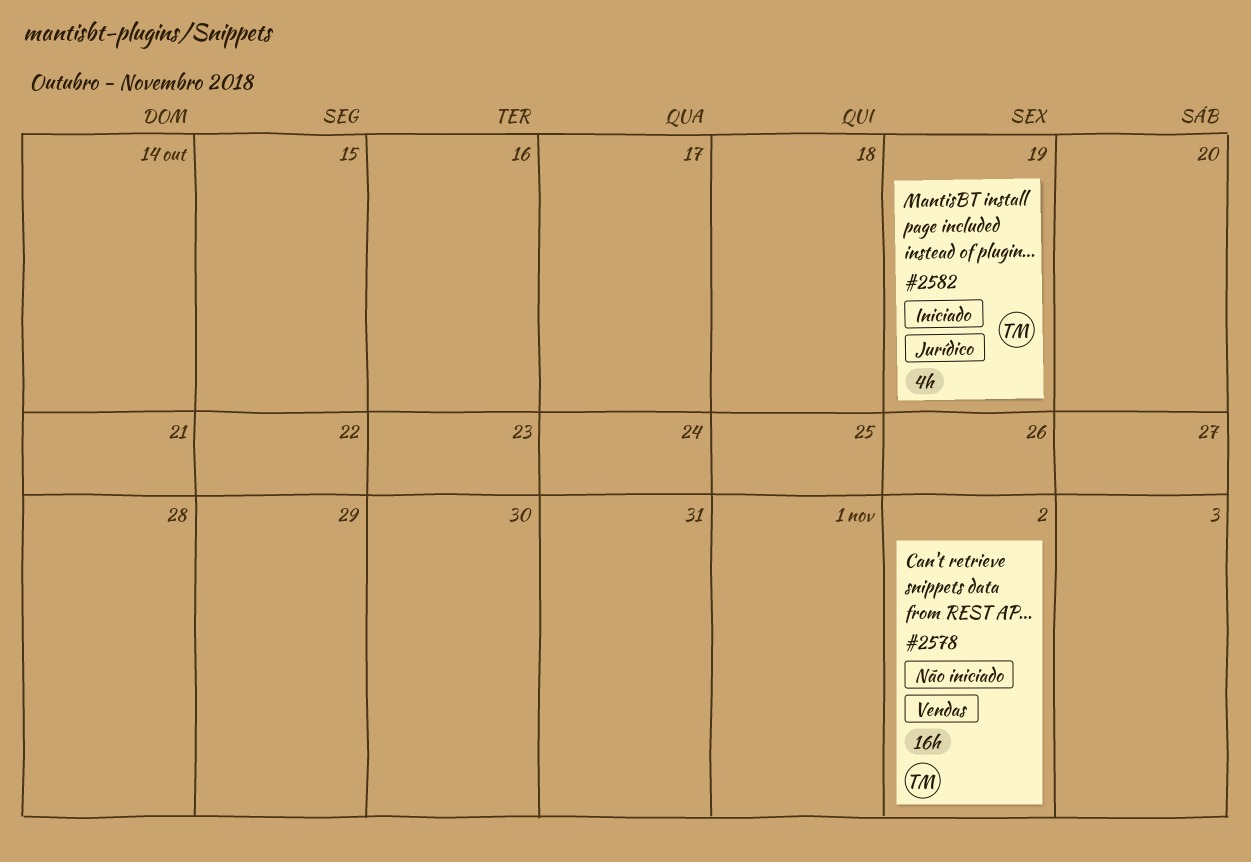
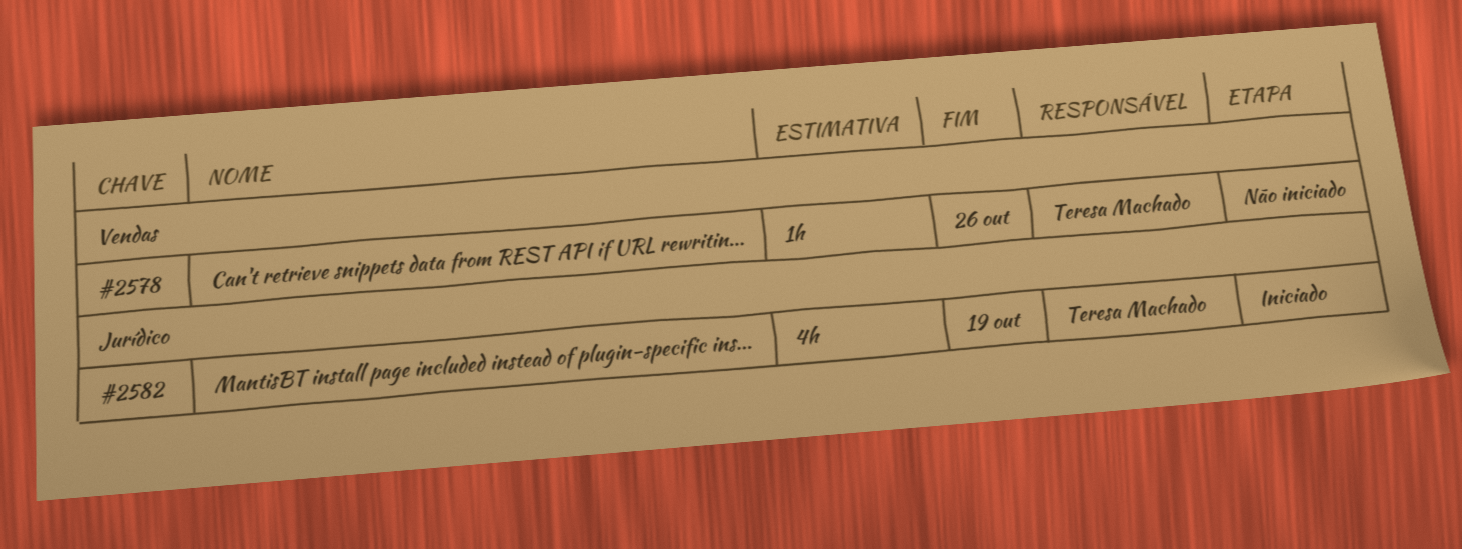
#2578, estimate: 16h -> 1h
#2578, due: Nov 2 -> Oct 26

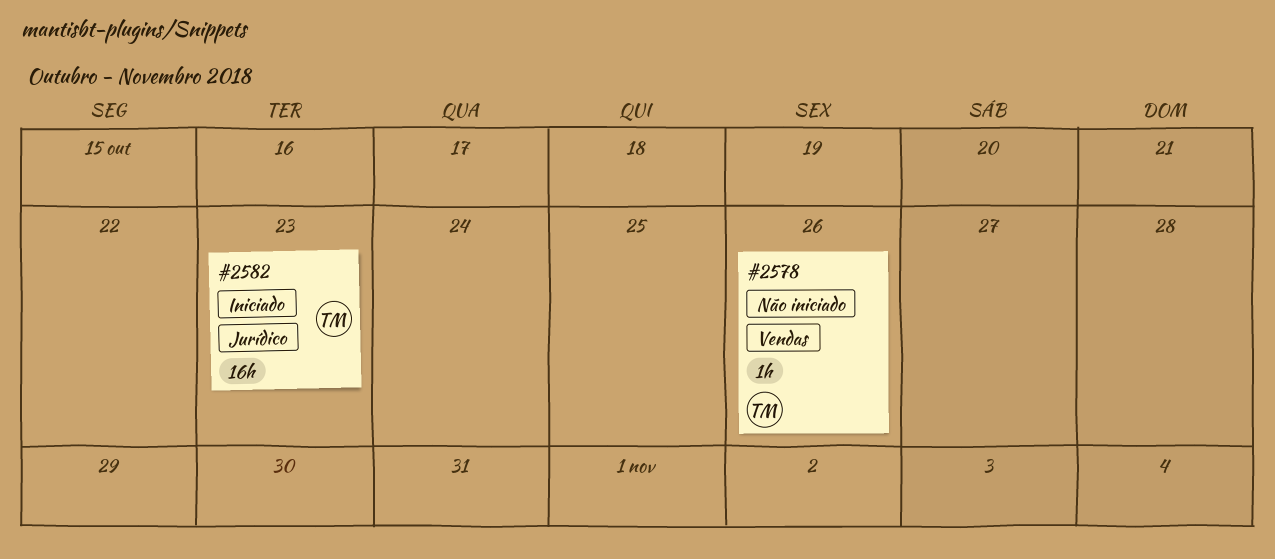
#2582, estimate: 4h -> 16h
#2582, due: Oct 19 -> Oct 23

